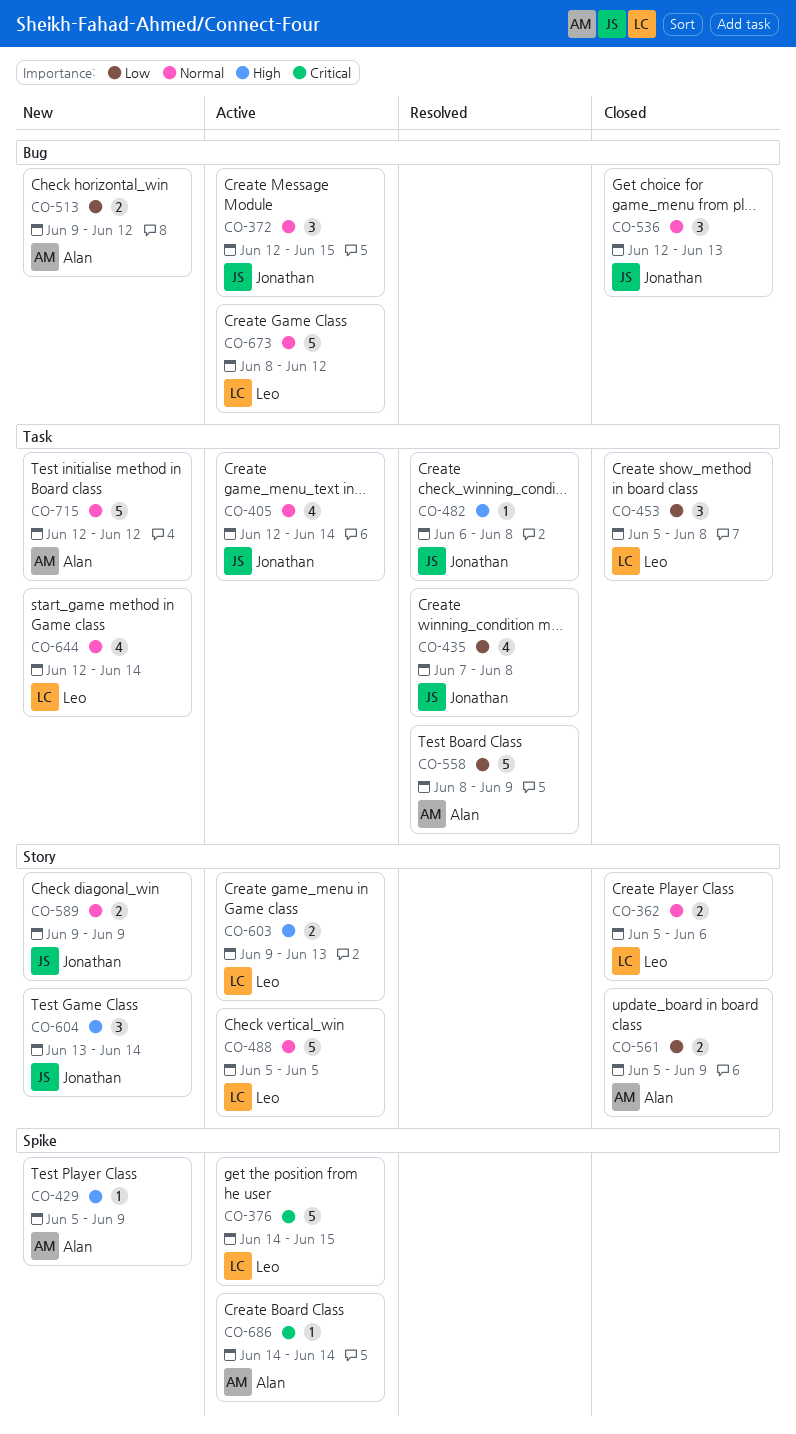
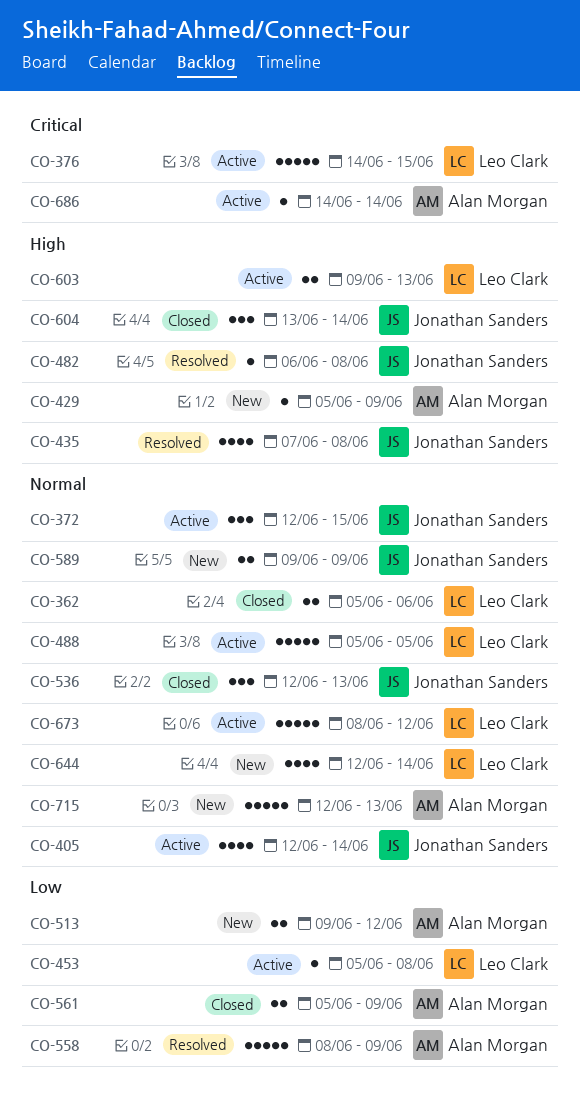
CO-435, priority: Low -> High
CO-453, status: Closed -> Active
CO-453, estimate: 3 -> 1
CO-604, status: New -> Closed
CO-715, due: Jun 12 -> Jun 13

